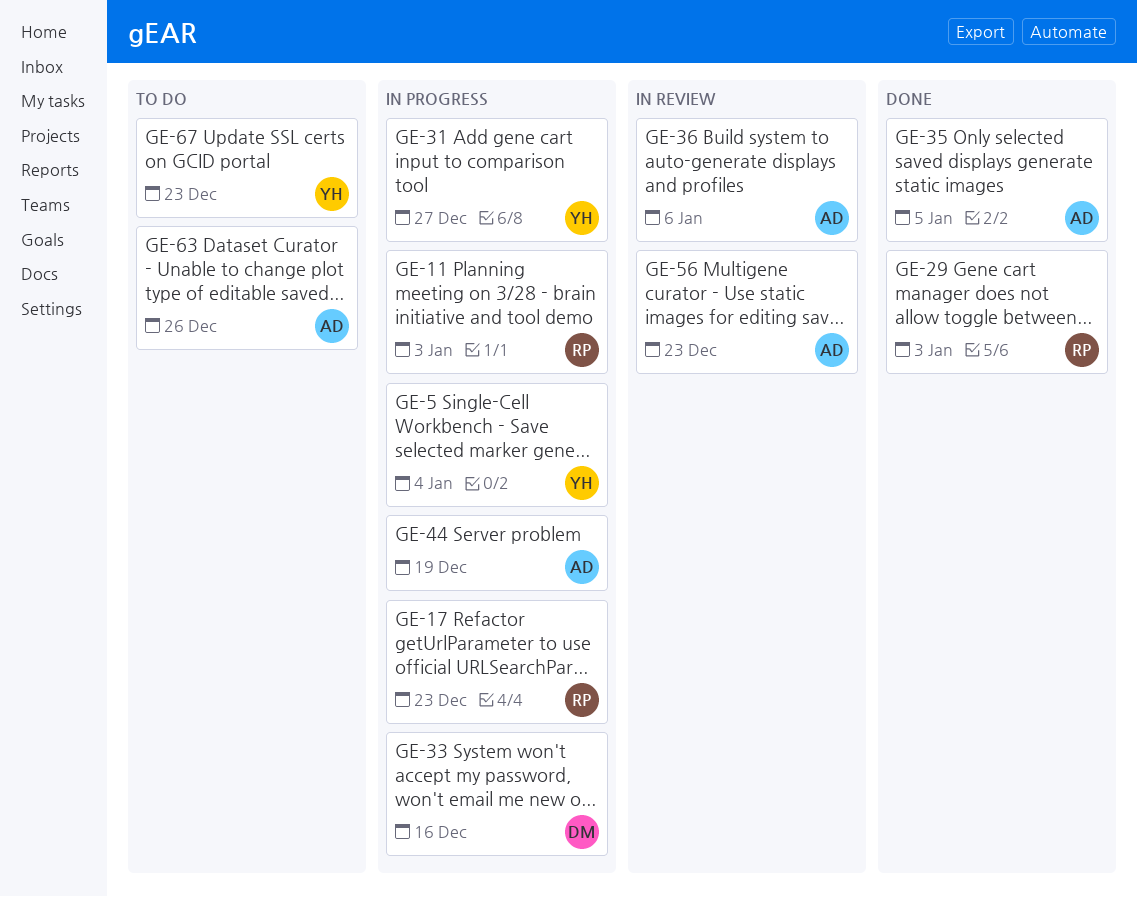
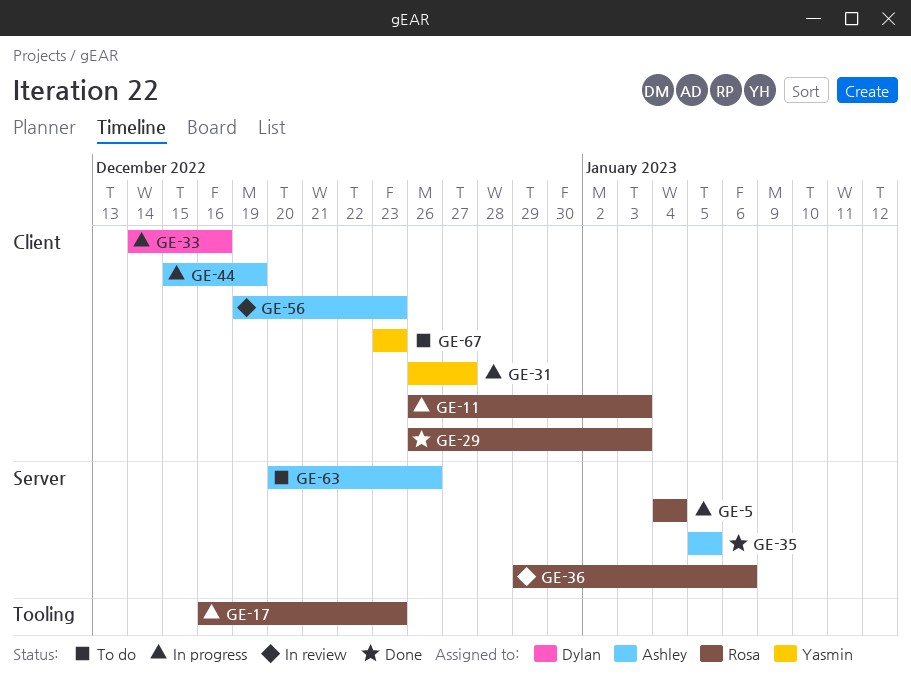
GE-5, owner: Yasmin -> Rosa
GE-36, owner: Ashley -> Rosa

